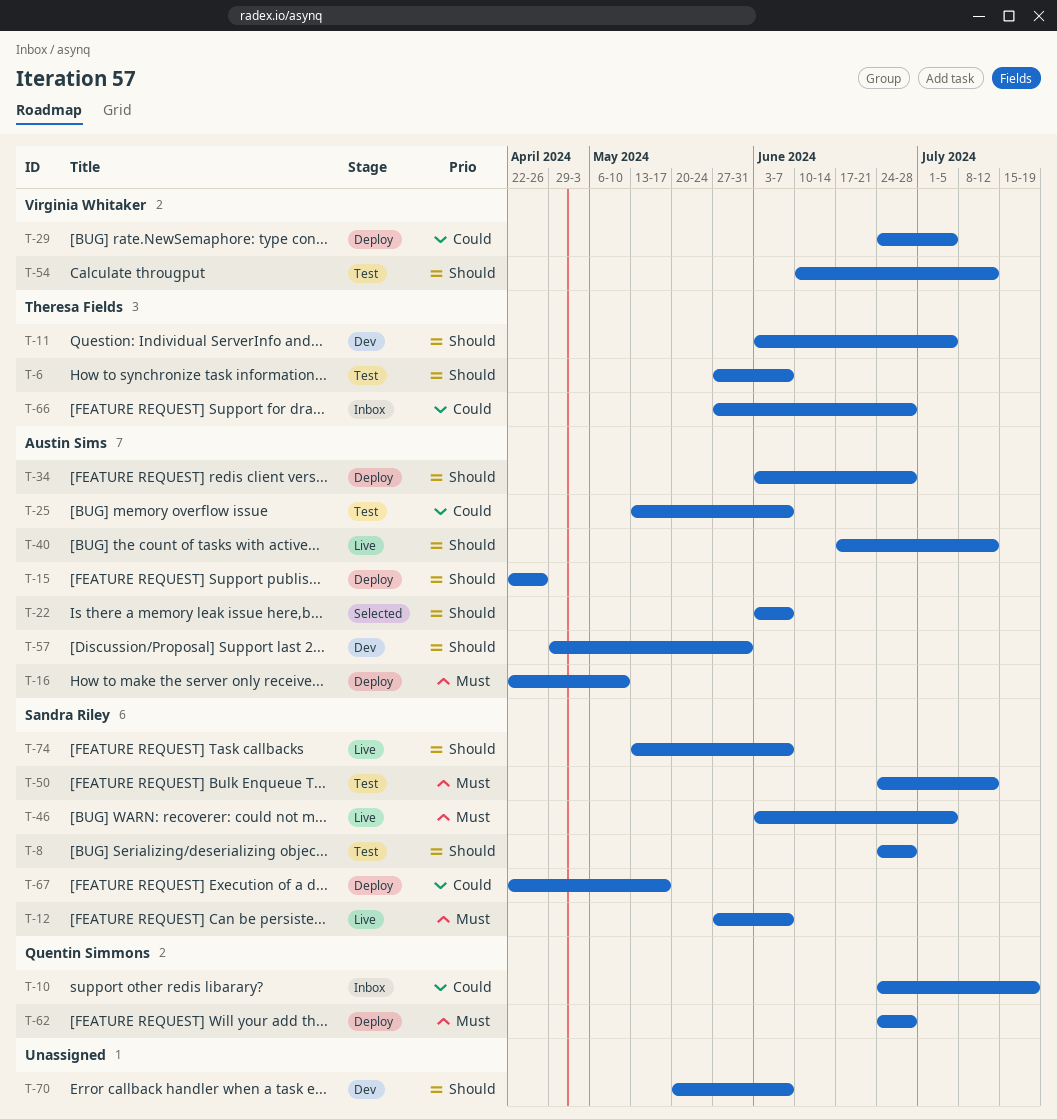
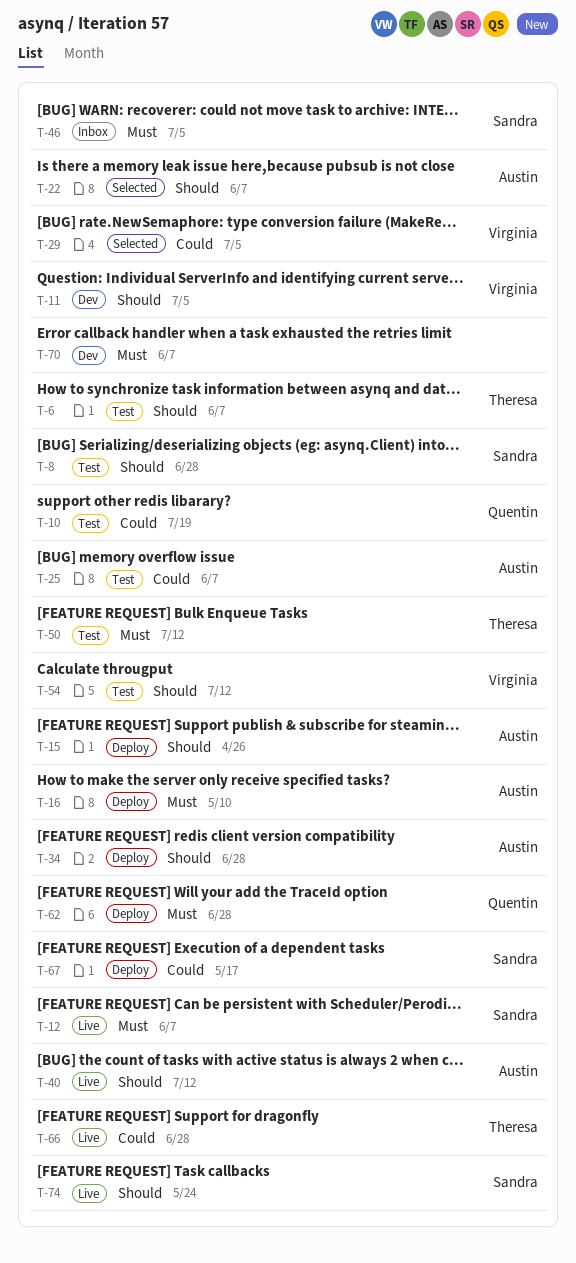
T-10, status: Inbox -> Test
T-11, owner: Theresa Fields -> Virginia Whitaker
T-29, status: Deploy -> Selected
T-46, status: Live -> Inbox
T-50, owner: Sandra Riley -> Theresa Fields
T-57: present -> none
T-66, status: Inbox -> Live
T-70, priority: Should -> Must
T-74, due: Jun 7 -> May 24

